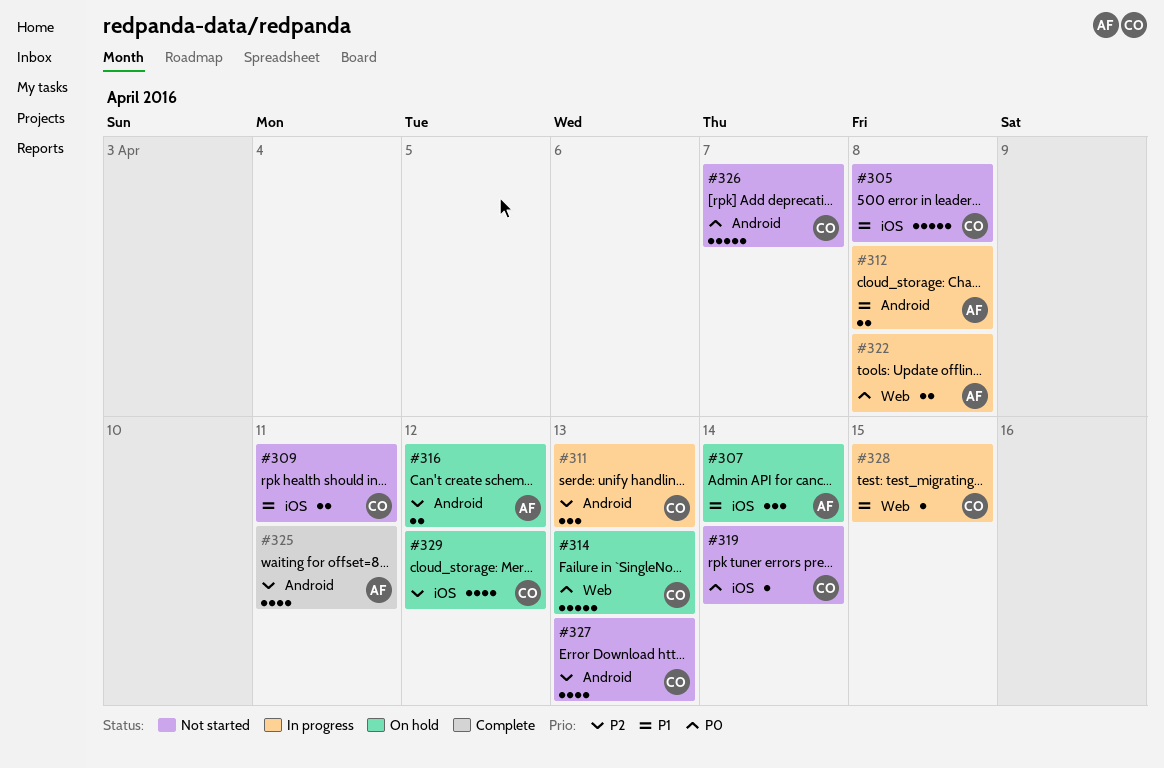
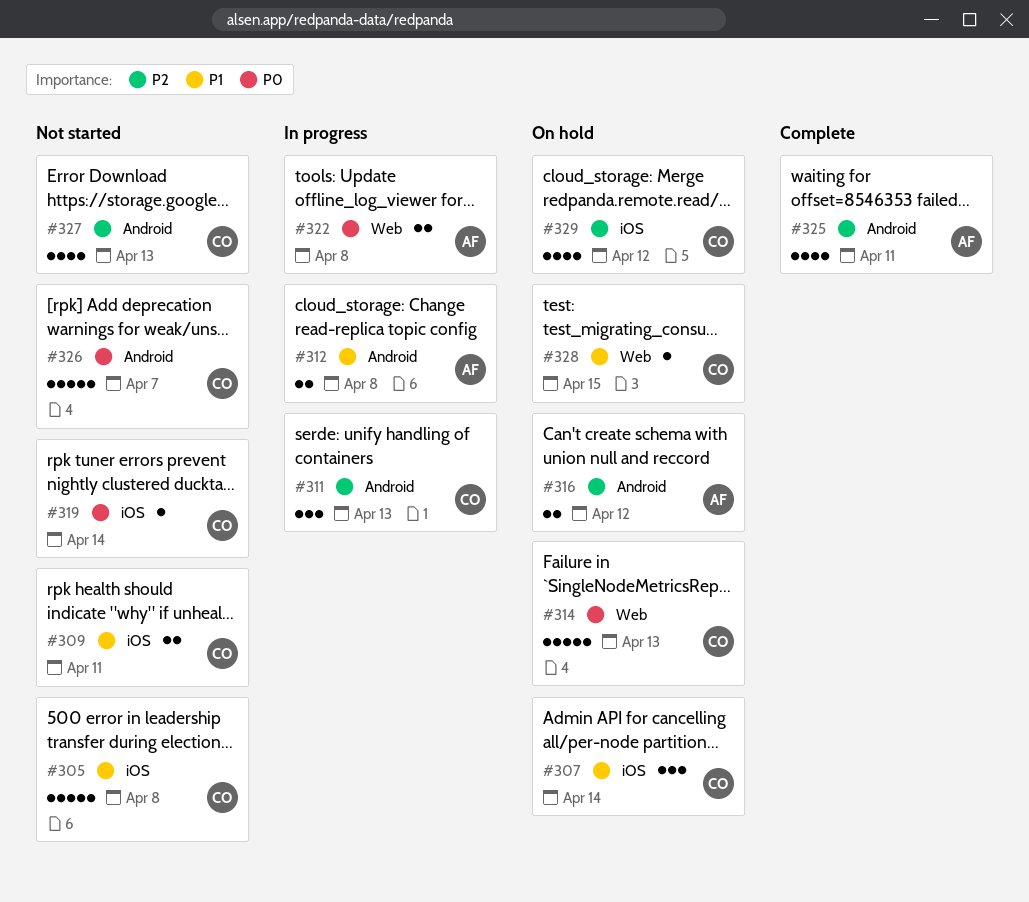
#307, owner: AF -> CO
#328, status: In progress -> On hold

